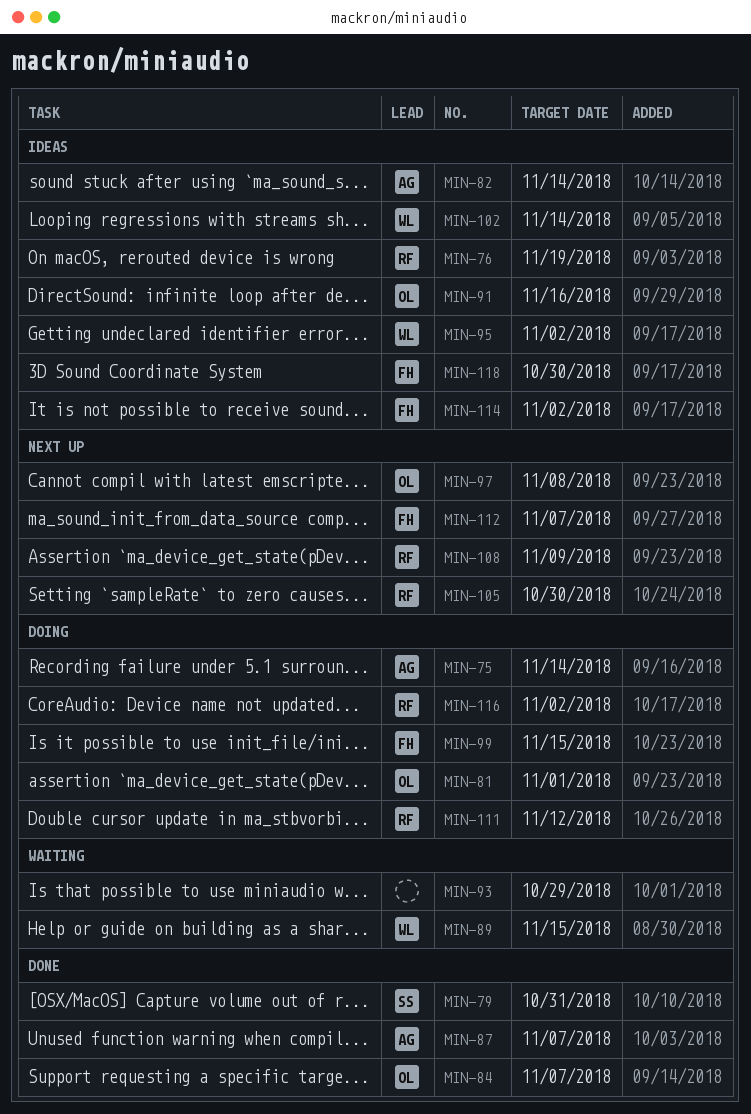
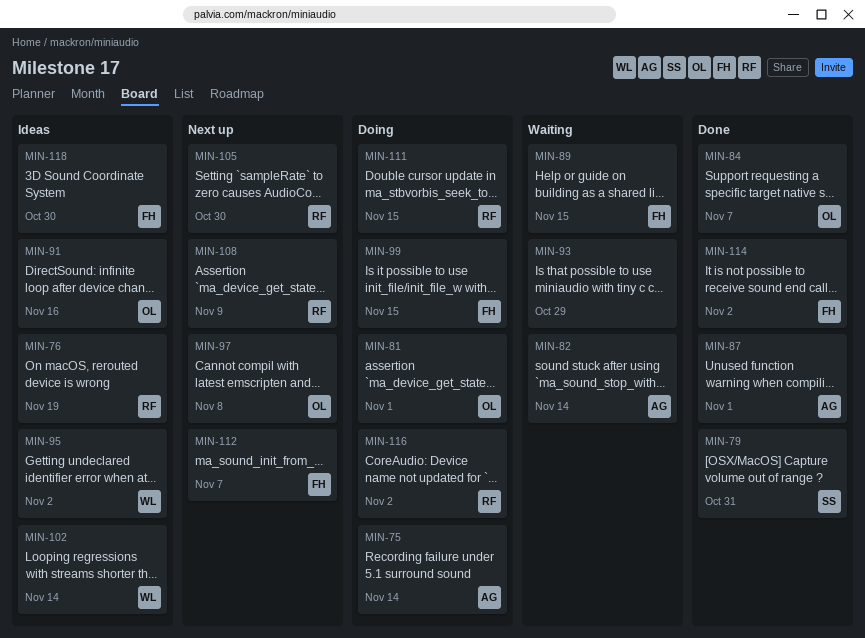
MIN-82, status: Ideas -> Waiting
MIN-87, due: Nov 7 -> Nov 1
MIN-89, owner: WL -> FH
MIN-111, due: Nov 12 -> Nov 15
MIN-114, status: Ideas -> Done

